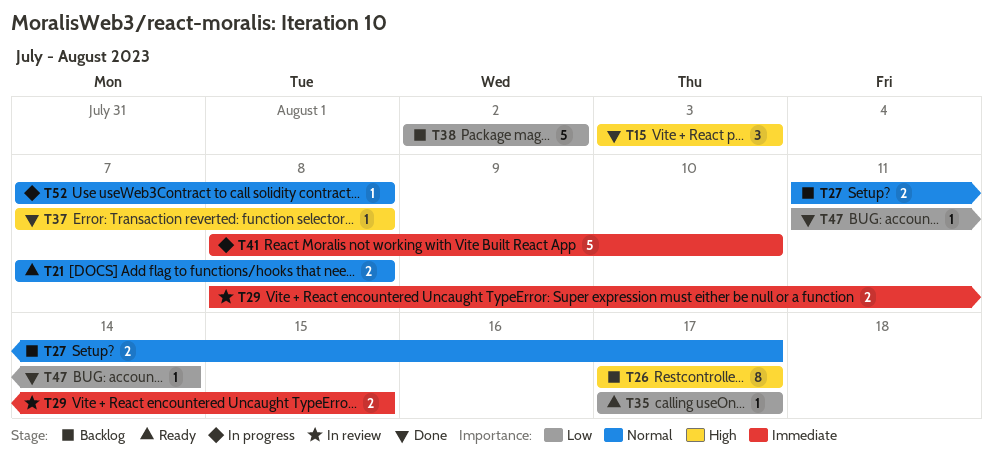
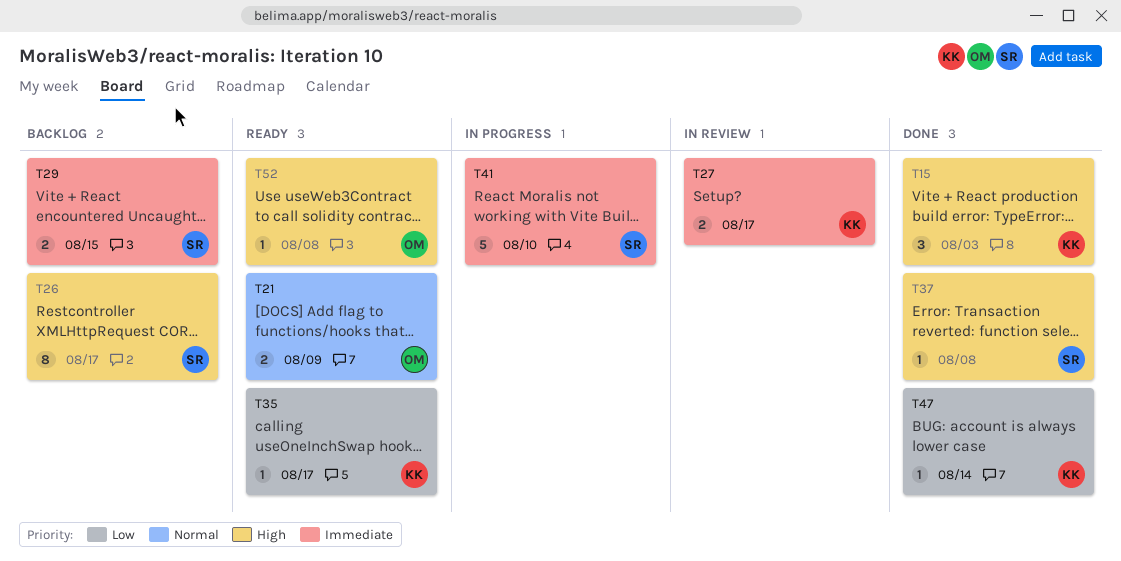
T21, due: Aug 8 -> Aug 9
T27, status: Backlog -> In review
T27, priority: Normal -> Immediate
T29, status: In review -> Backlog
T38: present -> none
T52, status: In progress -> Ready
T52, priority: Normal -> High

